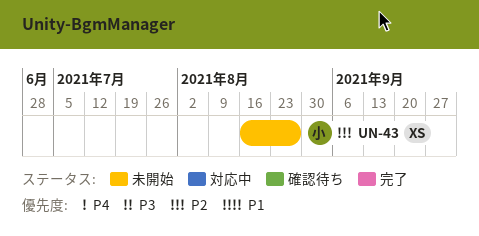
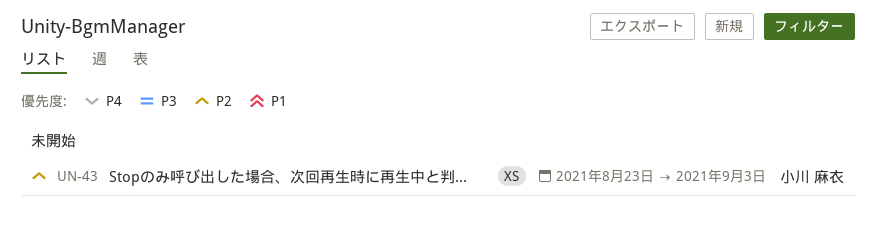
UN-43, start: Aug 16 -> Aug 23
UN-43, due: Aug 27 -> Sep 3

